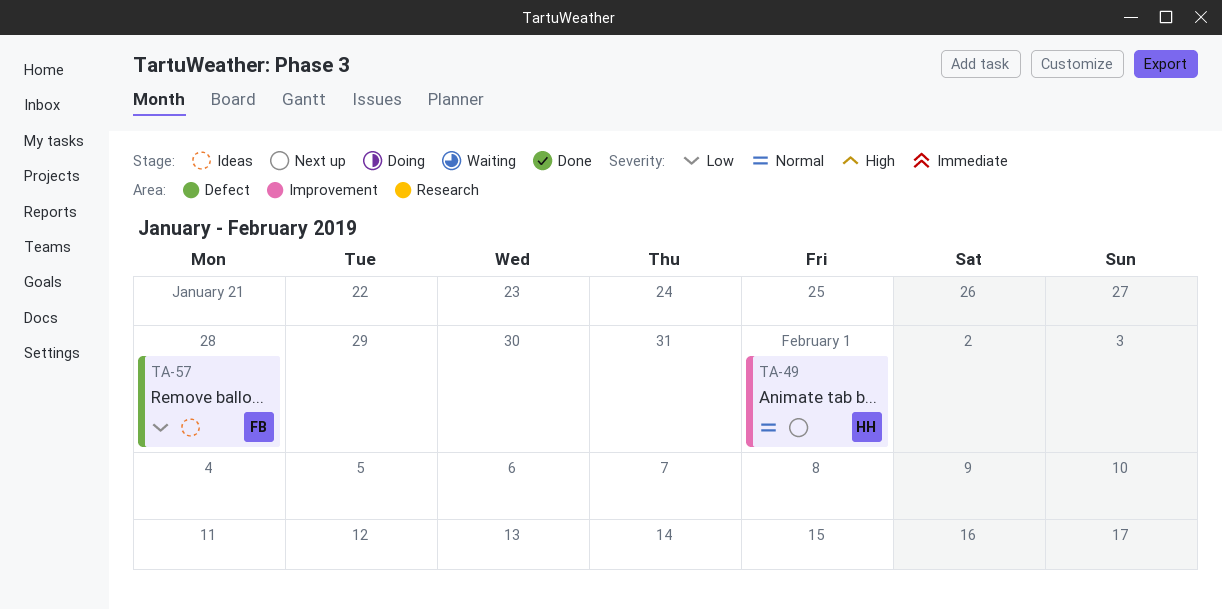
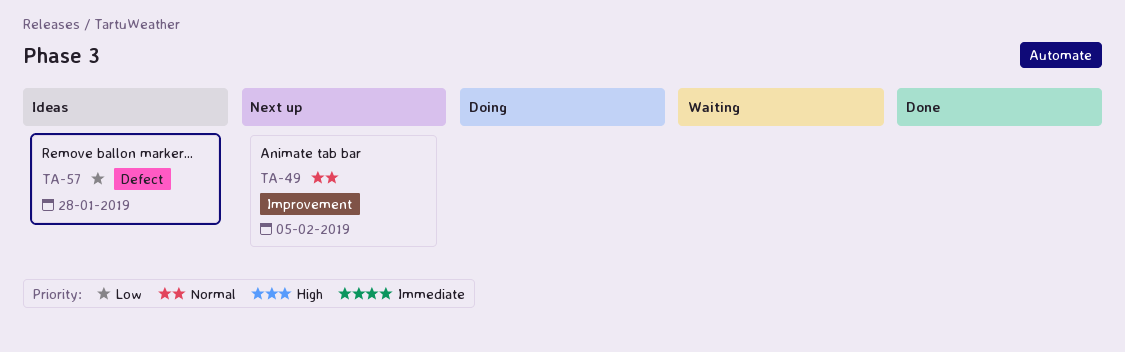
TA-49, due: Feb 1 -> Feb 5

